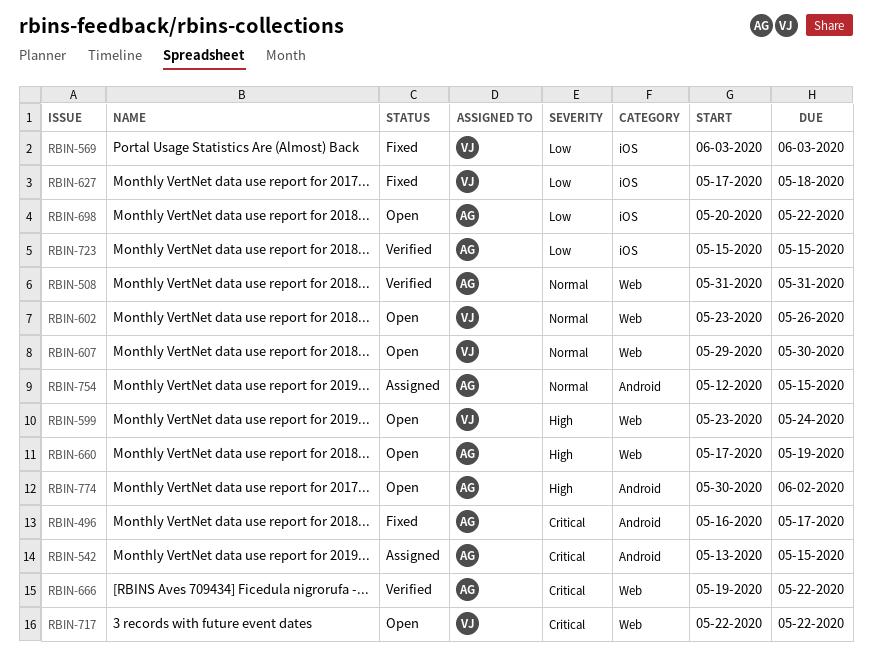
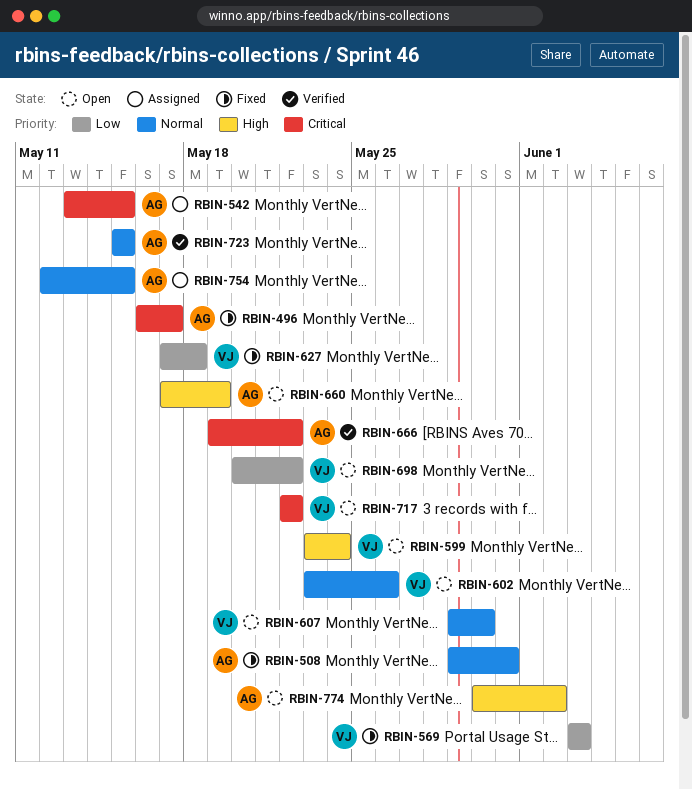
RBIN-508, status: Verified -> Fixed
RBIN-508, start: May 31 -> May 29
RBIN-698, owner: AG -> VJ
RBIN-723, priority: Low -> Normal

